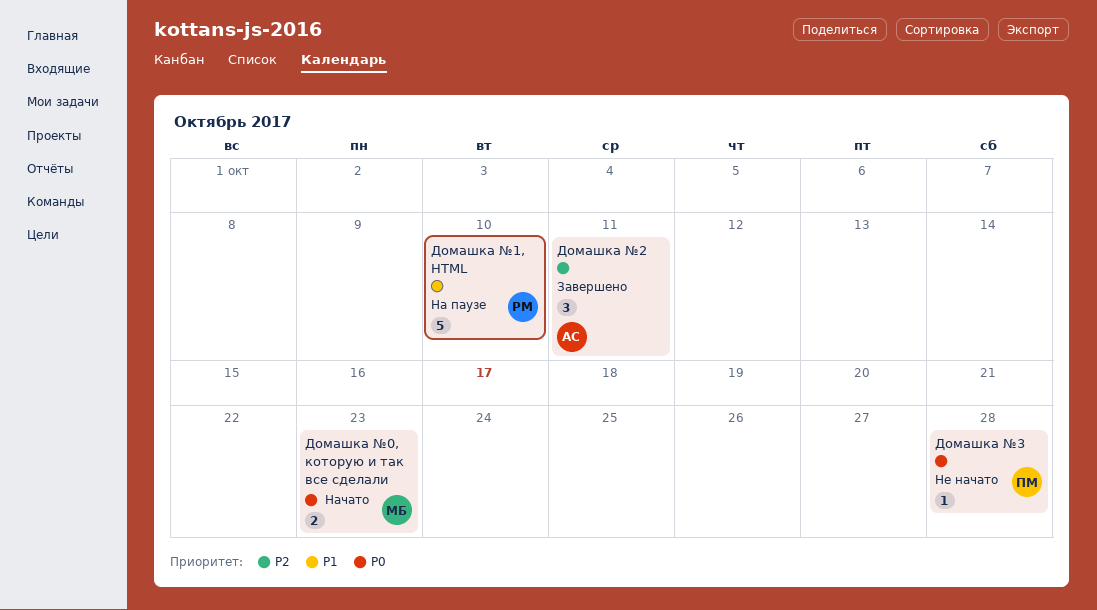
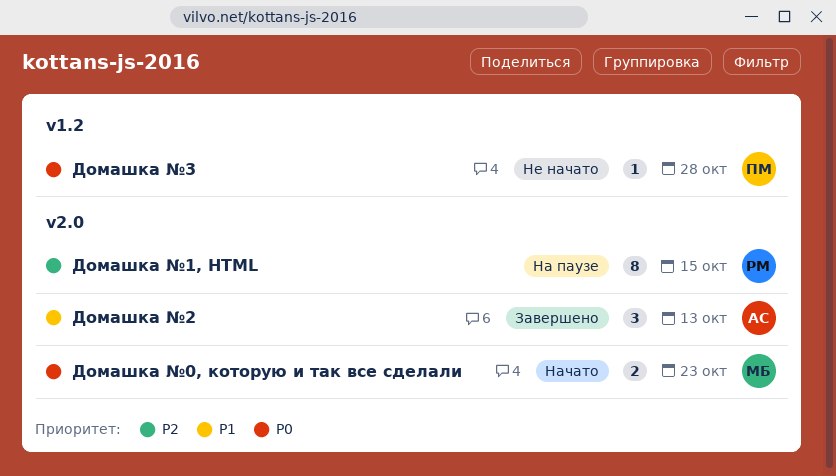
Домашка №1, HTML, priority: P1 -> P2
Домашка №1, HTML, estimate: 5 -> 8
Домашка №1, HTML, due: Oct 10 -> Oct 15
Домашка №2, priority: P2 -> P1
Домашка №2, due: Oct 11 -> Oct 13

